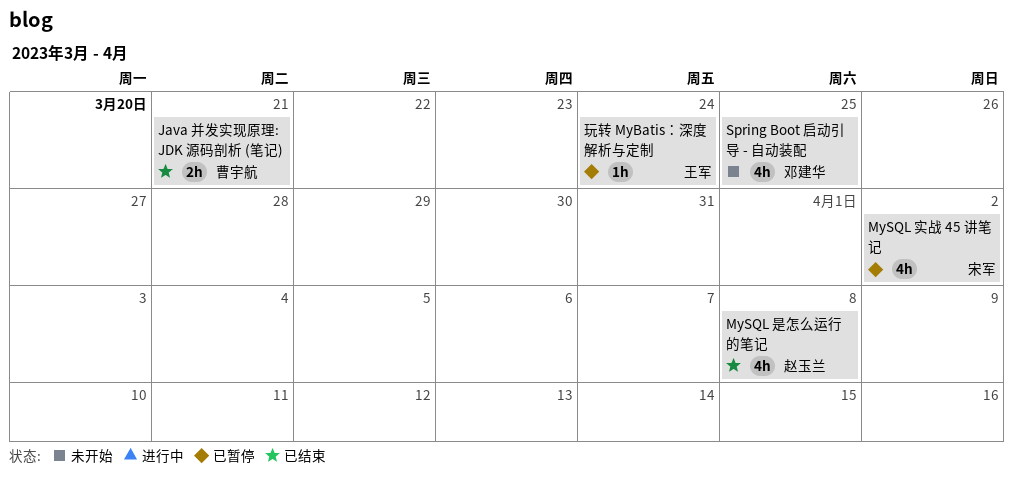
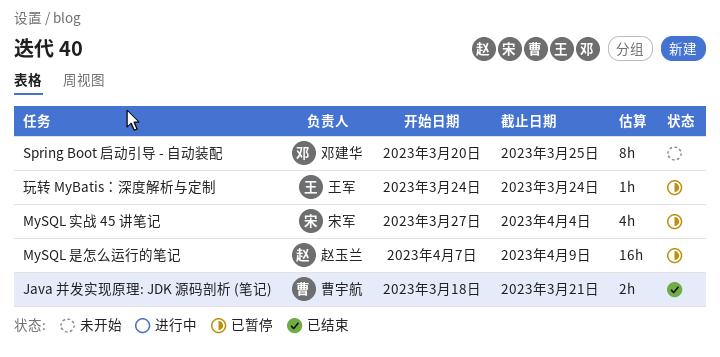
MySQL 实战 45 讲笔记, due: Apr 2 -> Apr 4
MySQL 是怎么运行的笔记, status: 已结束 -> 已暂停
MySQL 是怎么运行的笔记, estimate: 4h -> 16h
MySQL 是怎么运行的笔记, due: Apr 8 -> Apr 9
Spring Boot 启动引导 - 自动装配, estimate: 4h -> 8h

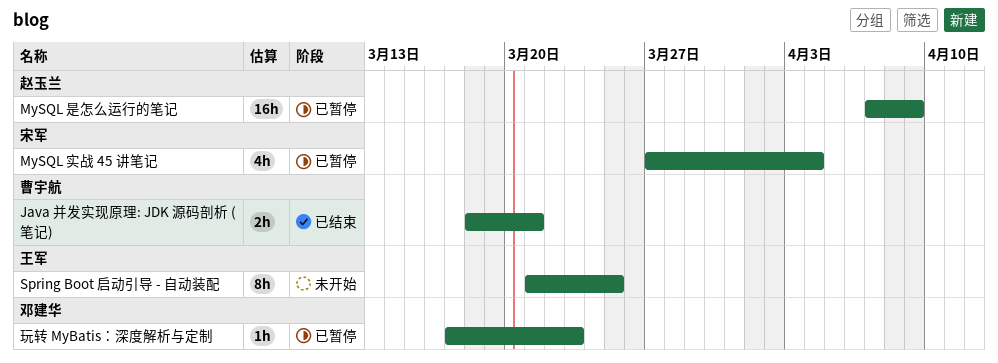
Spring Boot 启动引导 - 自动装配, owner: 邓建华 -> 王军
Spring Boot 启动引导 - 自动装配, start: Mar 20 -> Mar 21
玩转 MyBatis：深度解析与定制, owner: 王军 -> 邓建华
玩转 MyBatis：深度解析与定制, start: Mar 24 -> Mar 17
玩转 MyBatis：深度解析与定制, due: Mar 24 -> Mar 23

